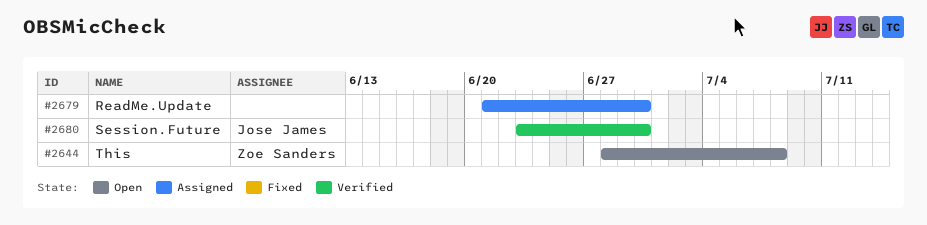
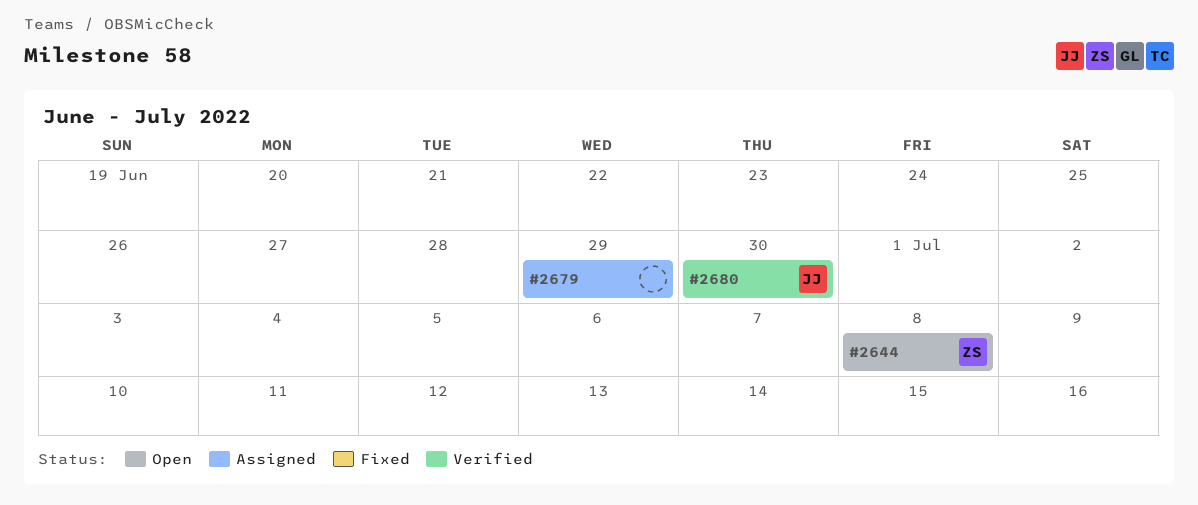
#2679, due: Jun 30 -> Jun 29

